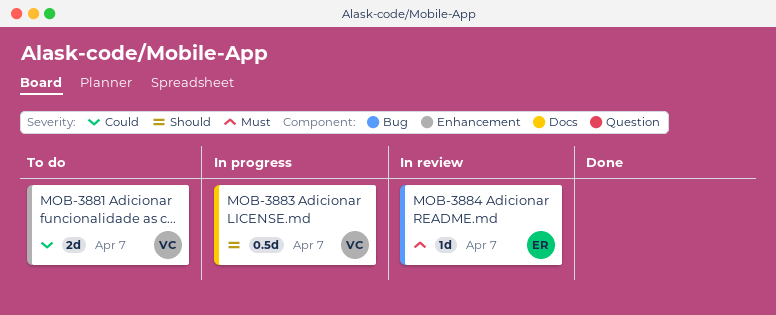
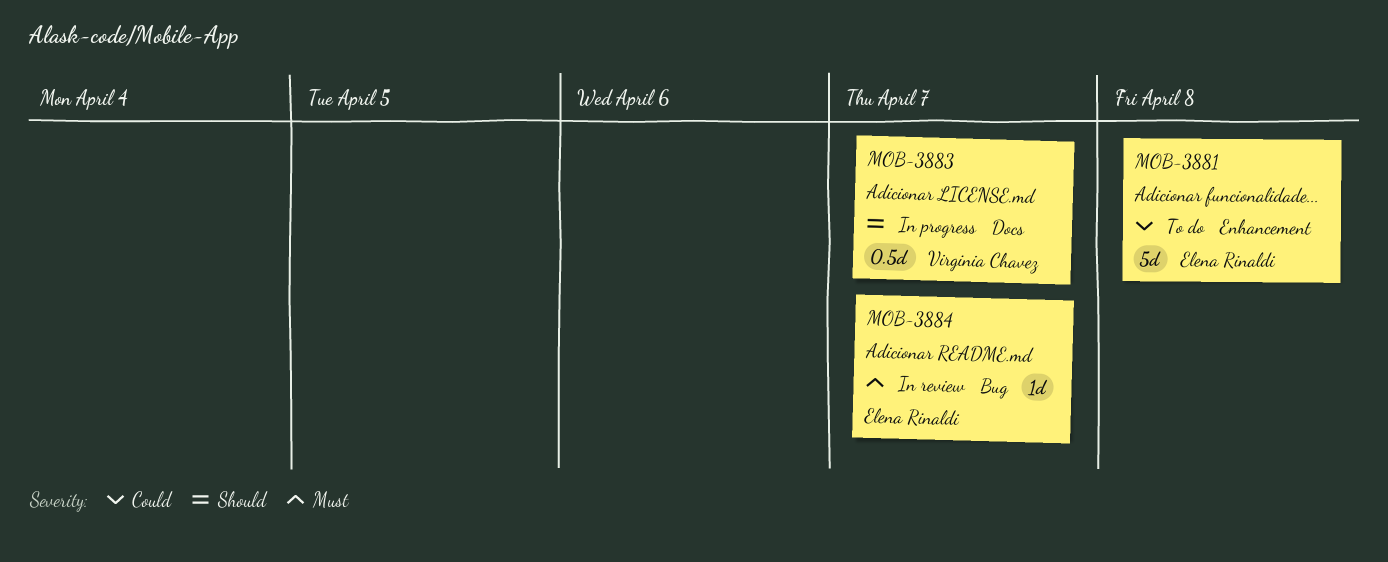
MOB-3881, owner: Virginia Chavez -> Elena Rinaldi
MOB-3881, estimate: 2d -> 5d
MOB-3881, due: Apr 7 -> Apr 8

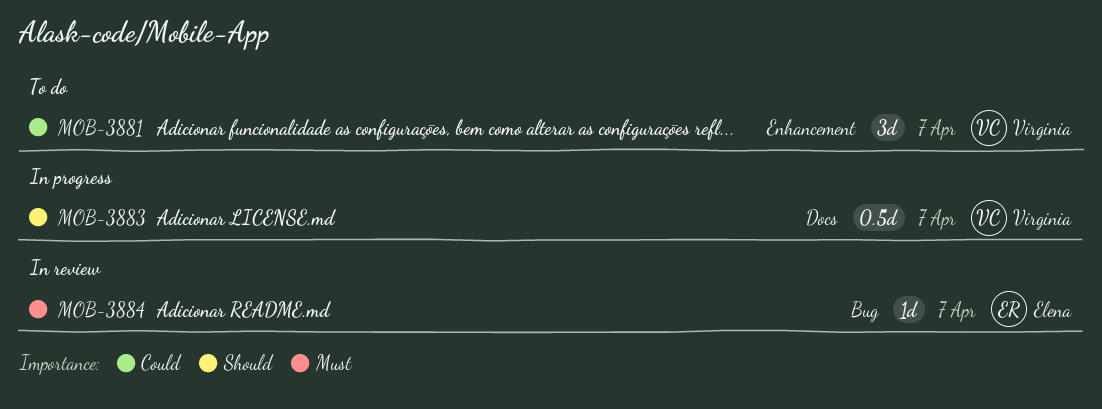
MOB-3881, owner: Elena Rinaldi -> Virginia Chavez
MOB-3881, estimate: 5d -> 3d
MOB-3881, due: Apr 8 -> Apr 7

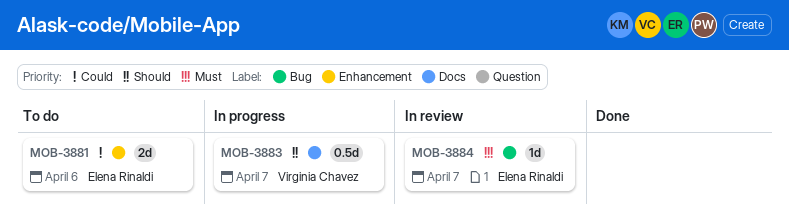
MOB-3881, owner: Virginia Chavez -> Elena Rinaldi
MOB-3881, estimate: 3d -> 2d
MOB-3881, due: Apr 7 -> Apr 6

